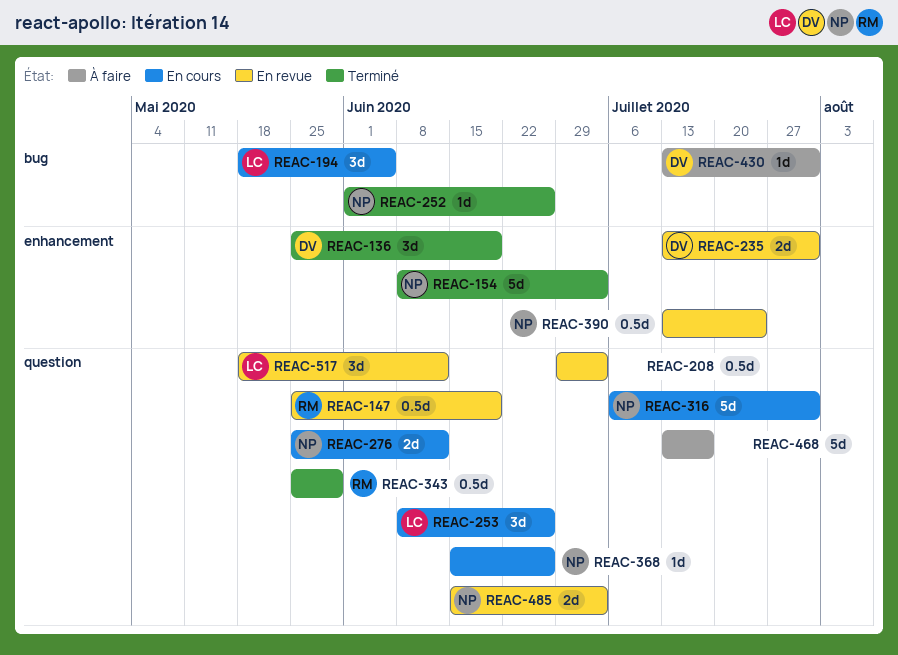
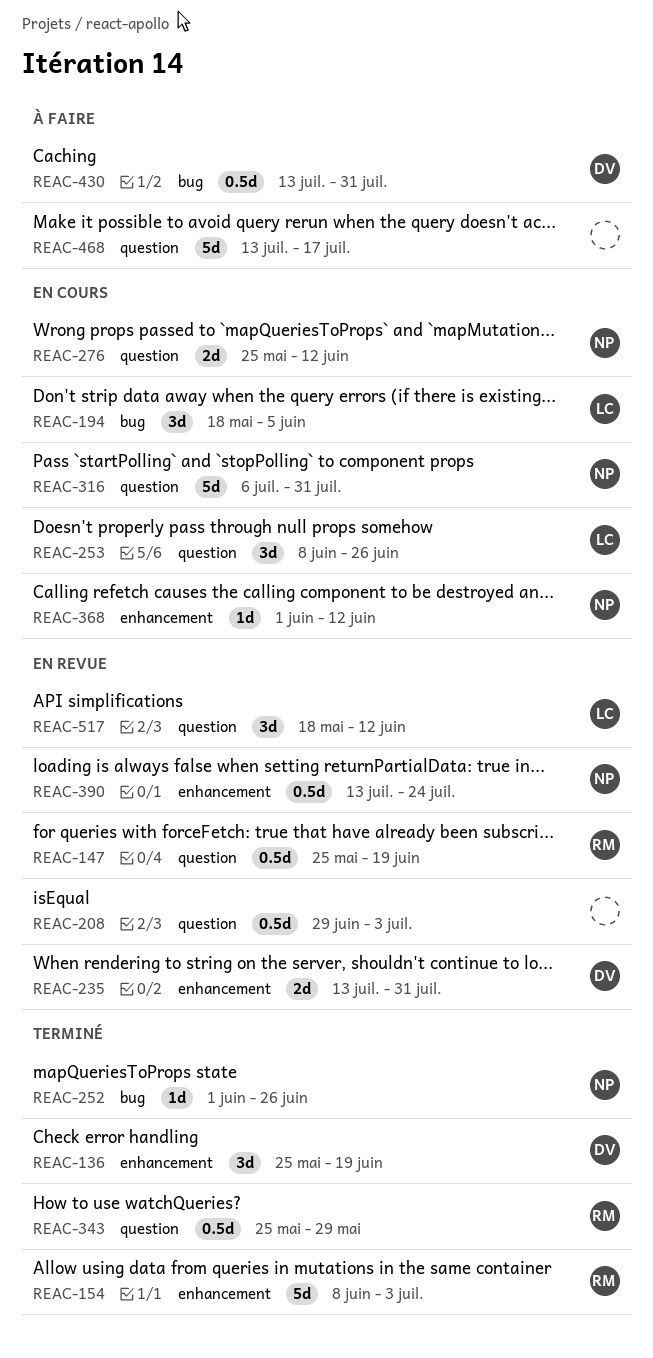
REAC-154, owner: NP -> RM
REAC-368, label: question -> enhancement
REAC-368, start: Jun 15 -> Jun 1
REAC-368, due: Jun 26 -> Jun 12
REAC-430, estimate: 1d -> 0.5d
REAC-485: present -> none

